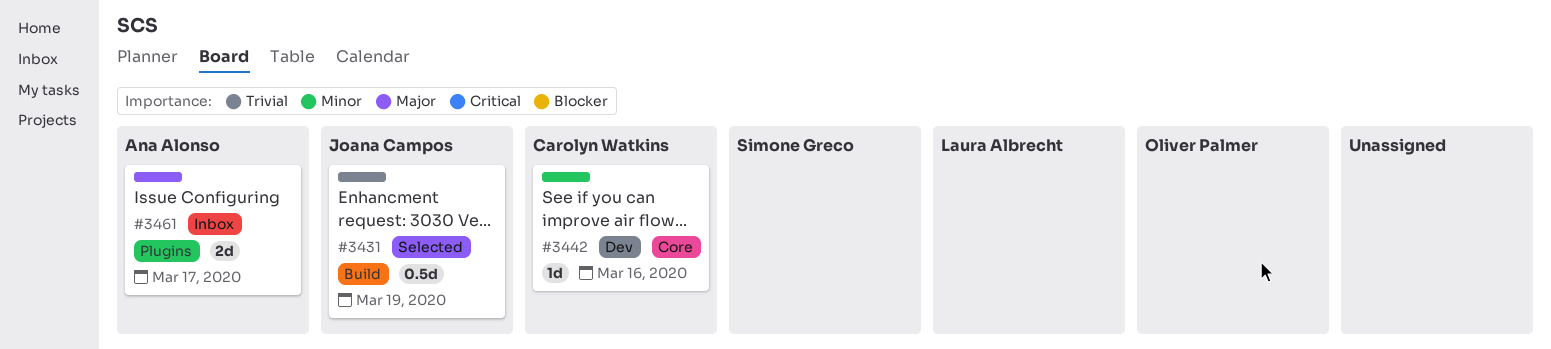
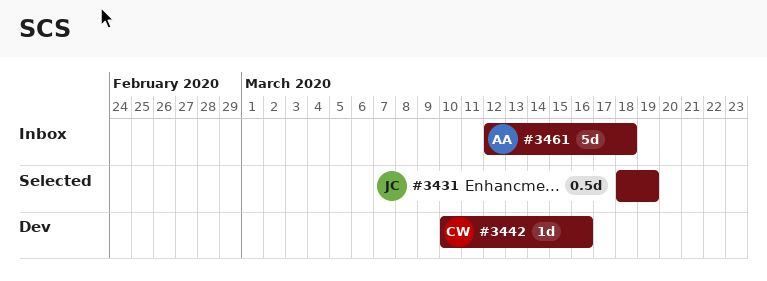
#3461, estimate: 2d -> 5d
#3461, due: Mar 17 -> Mar 18

